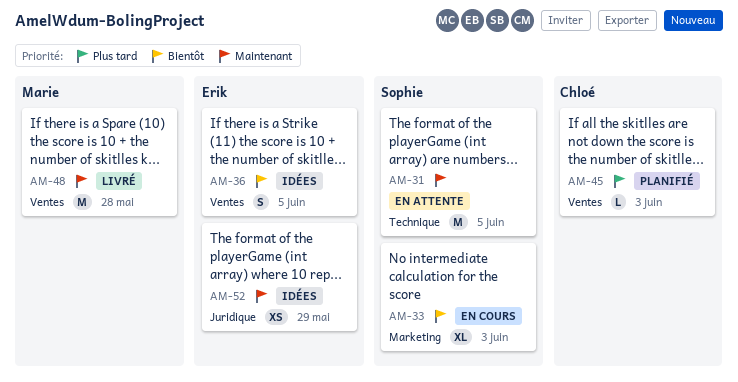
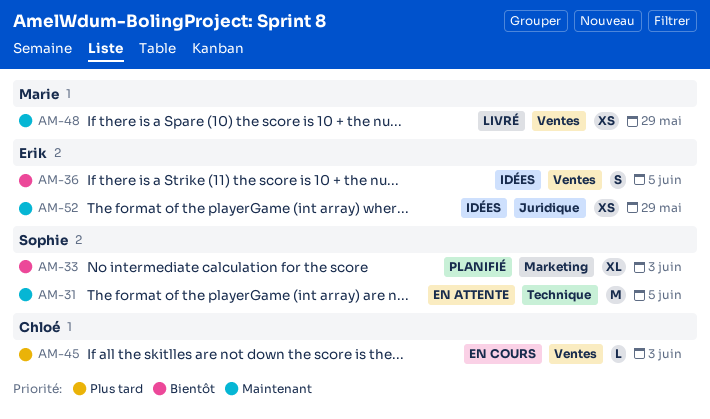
AM-33, status: En cours -> Planifié
AM-45, status: Planifié -> En cours
AM-48, estimate: M -> XS
AM-48, due: May 28 -> May 29

